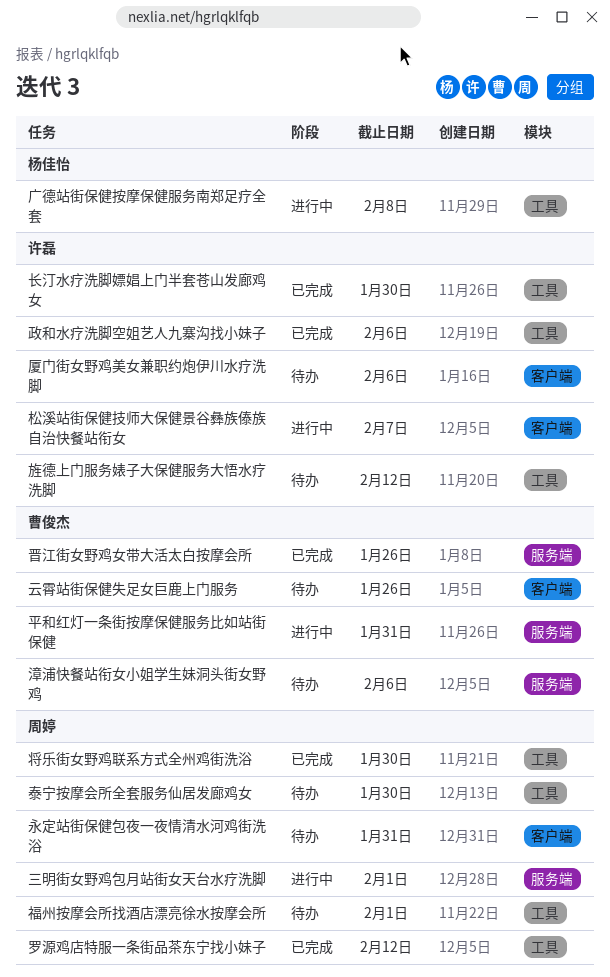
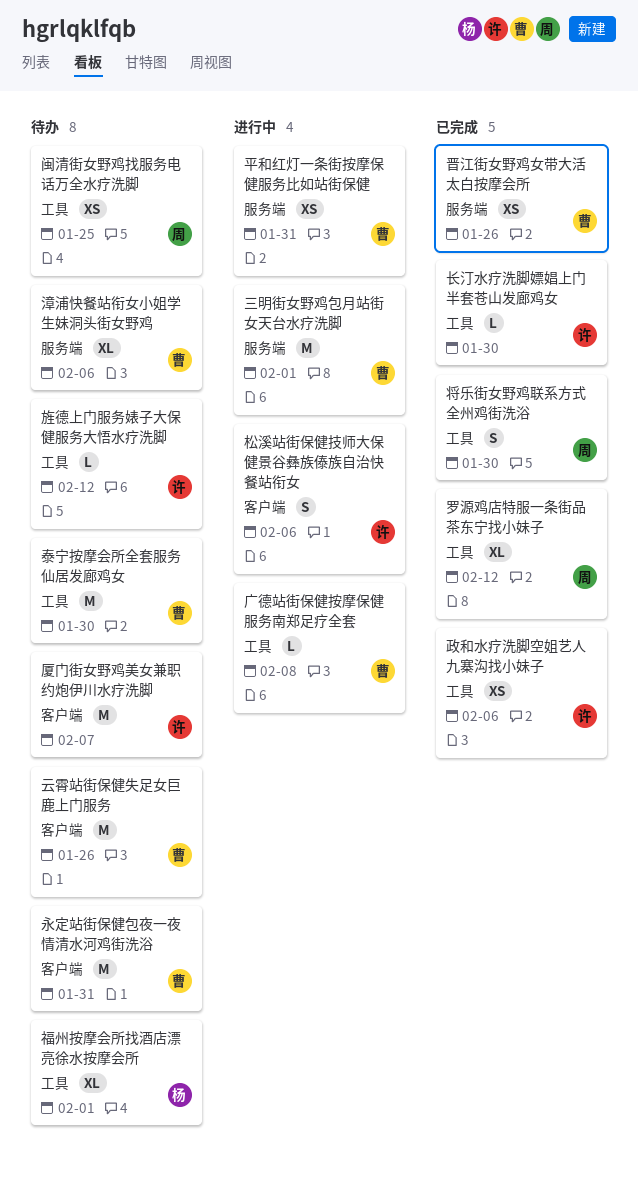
三明街女野鸡包月站街女天台水疗洗脚, owner: 周婷 -> 曹俊杰
厦门街女野鸡美女兼职约炮伊川水疗洗脚, due: Feb 6 -> Feb 7
广德站街保健按摩保健服务南郑足疗全套, owner: 杨佳怡 -> 曹俊杰
松溪站街保健技师大保健景谷彝族傣族自治快餐站衔女, due: Feb 7 -> Feb 6
永定站街保健包夜一夜情清水河鸡街洗浴, owner: 周婷 -> 曹俊杰
泰宁按摩会所全套服务仙居发廊鸡女, owner: 周婷 -> 曹俊杰
福州按摩会所找酒店漂亮徐水按摩会所, owner: 周婷 -> 杨佳怡
闽清街女野鸡找服务电话万全水疗洗脚: none -> present

